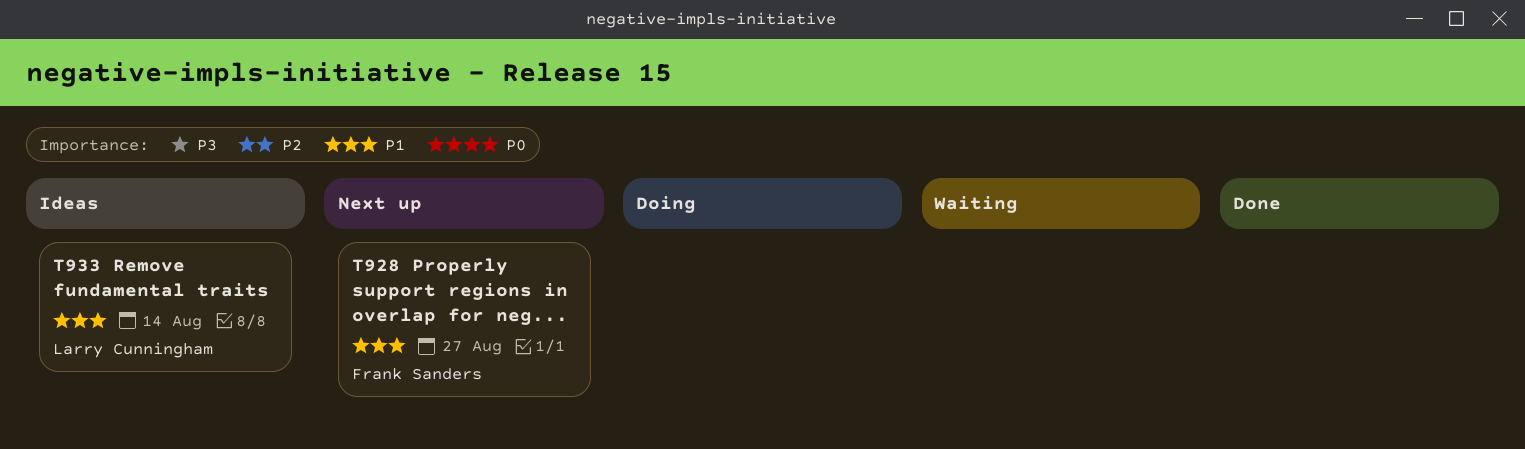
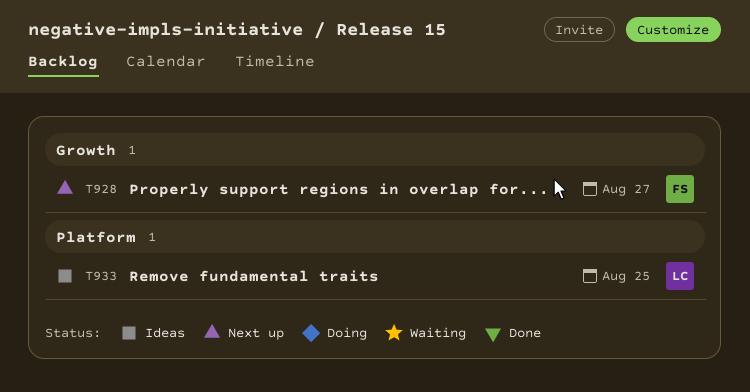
T933, due: Aug 14 -> Aug 25

